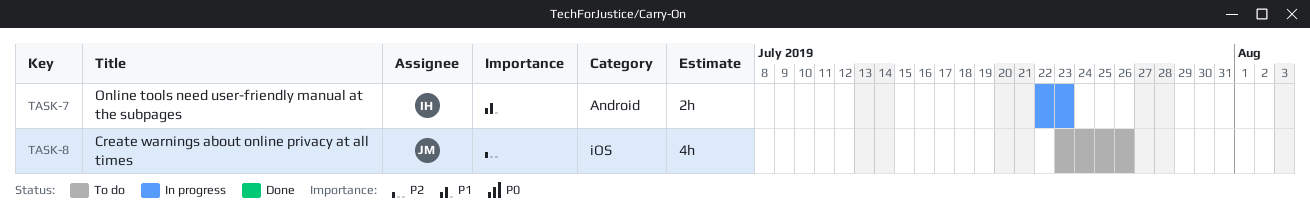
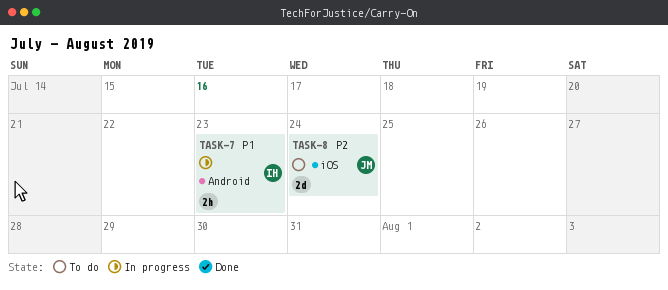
TASK-8, estimate: 4h -> 2d
TASK-8, due: Jul 26 -> Jul 24

